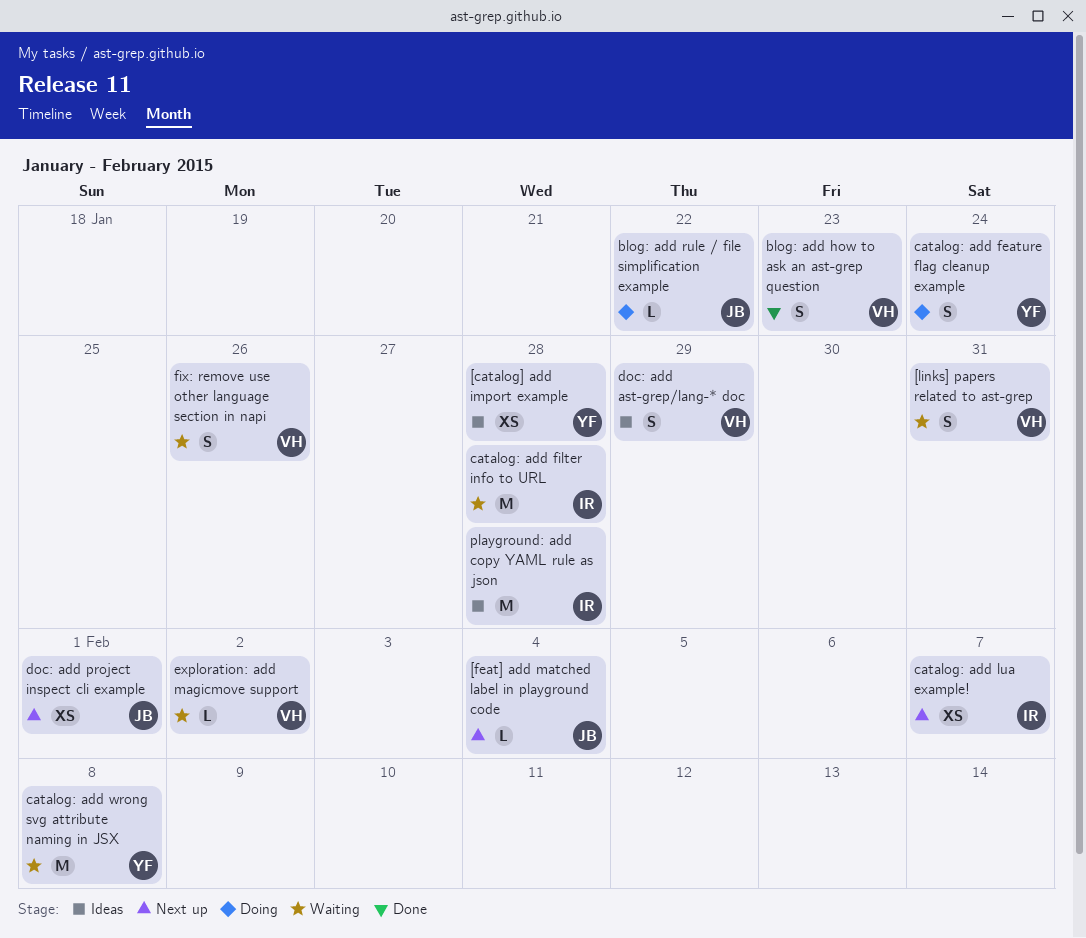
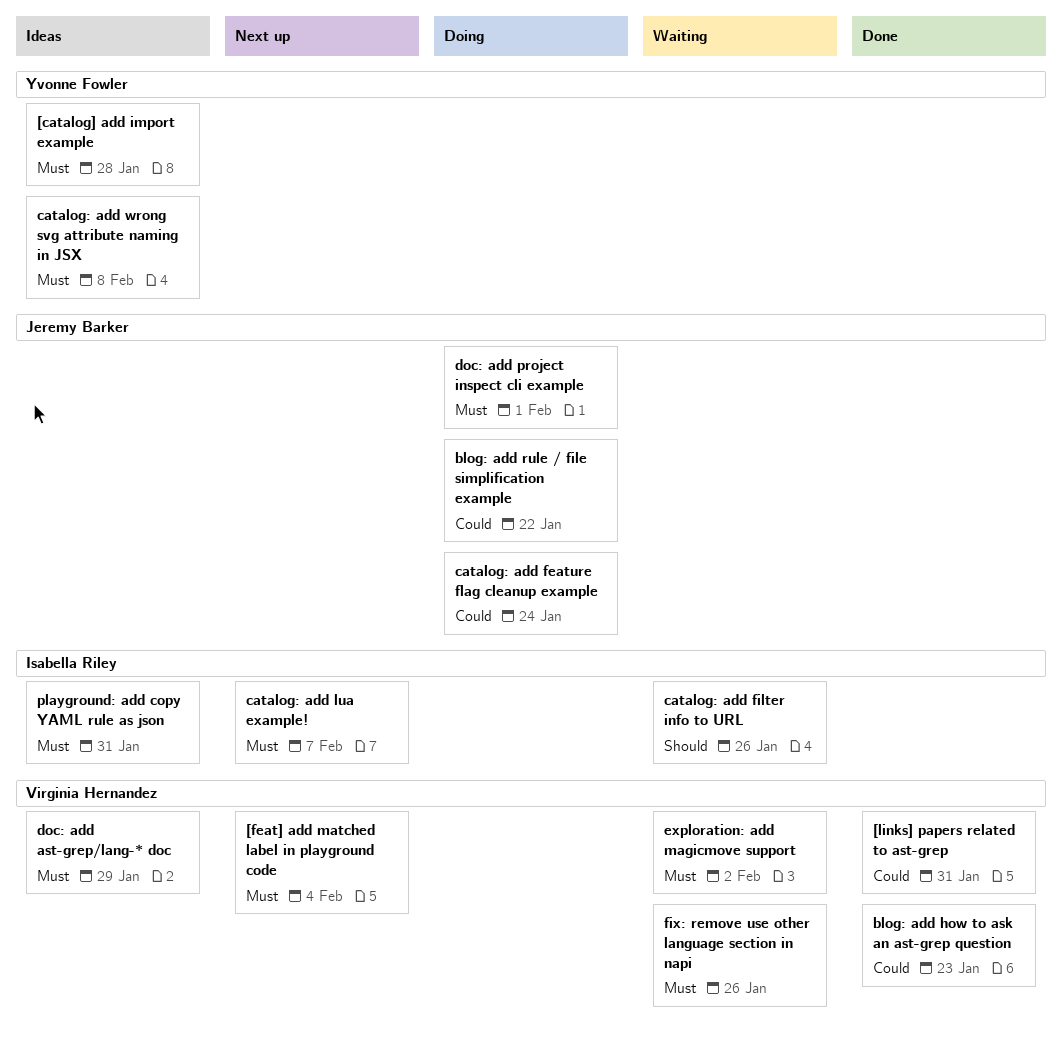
[feat] add matched label in playground code, owner: Jeremy Barker -> Virginia Hernandez
[links] papers related to ast-grep, status: Waiting -> Done
catalog: add feature flag cleanup example, owner: Yvonne Fowler -> Jeremy Barker
catalog: add filter info to URL, due: Jan 28 -> Jan 26
catalog: add wrong svg attribute naming in JSX, status: Waiting -> Ideas
doc: add project inspect cli example, status: Next up -> Doing
playground: add copy YAML rule as json, due: Jan 28 -> Jan 31

